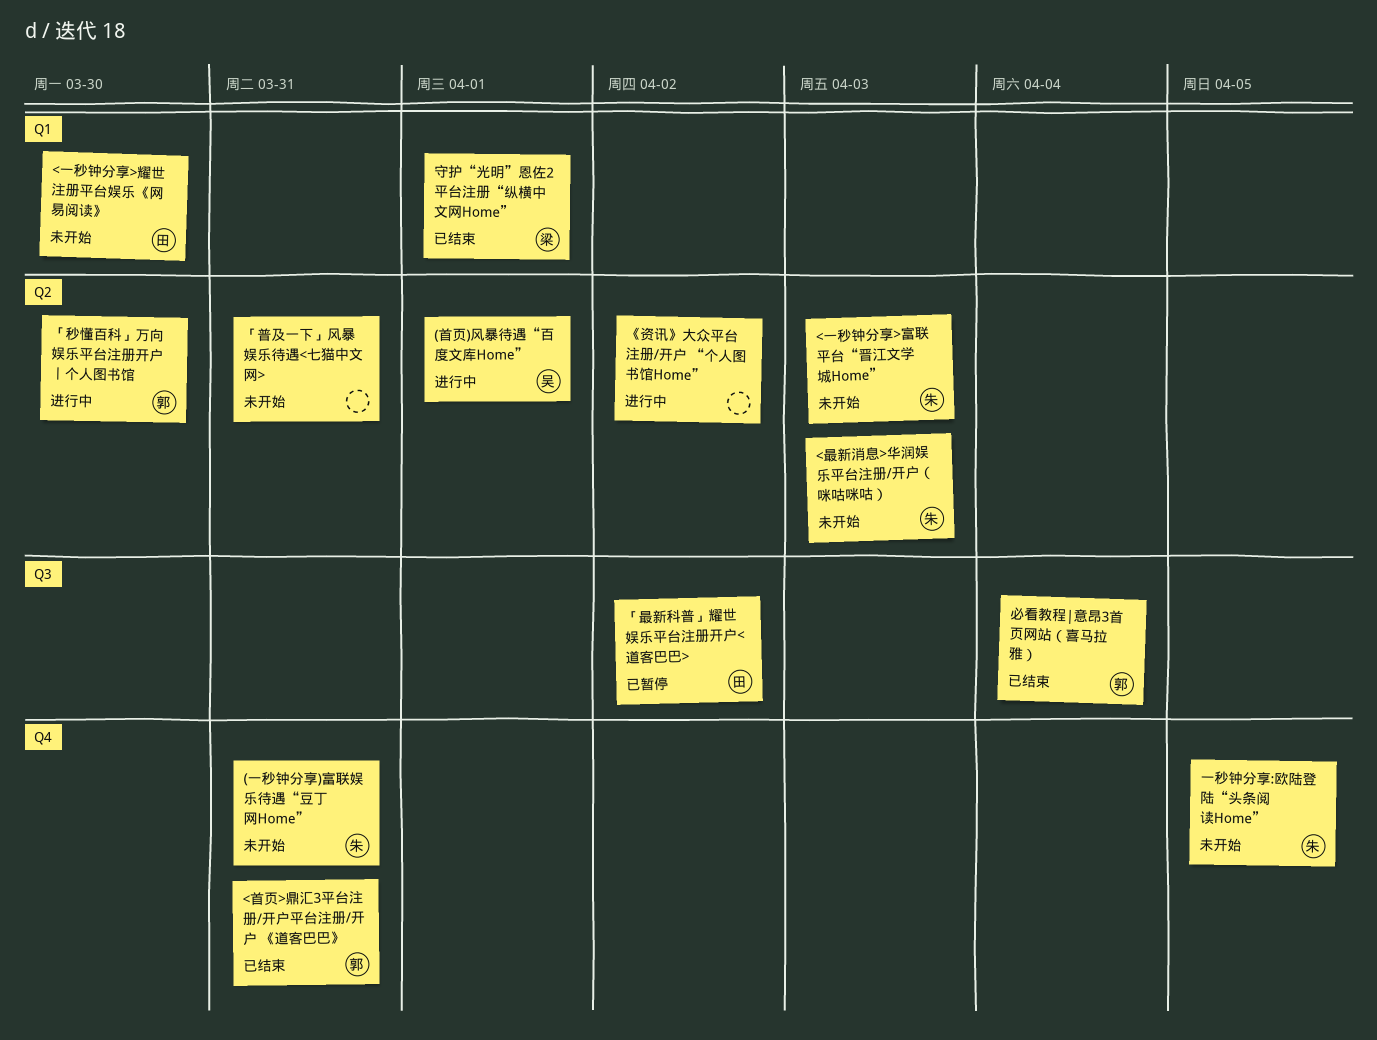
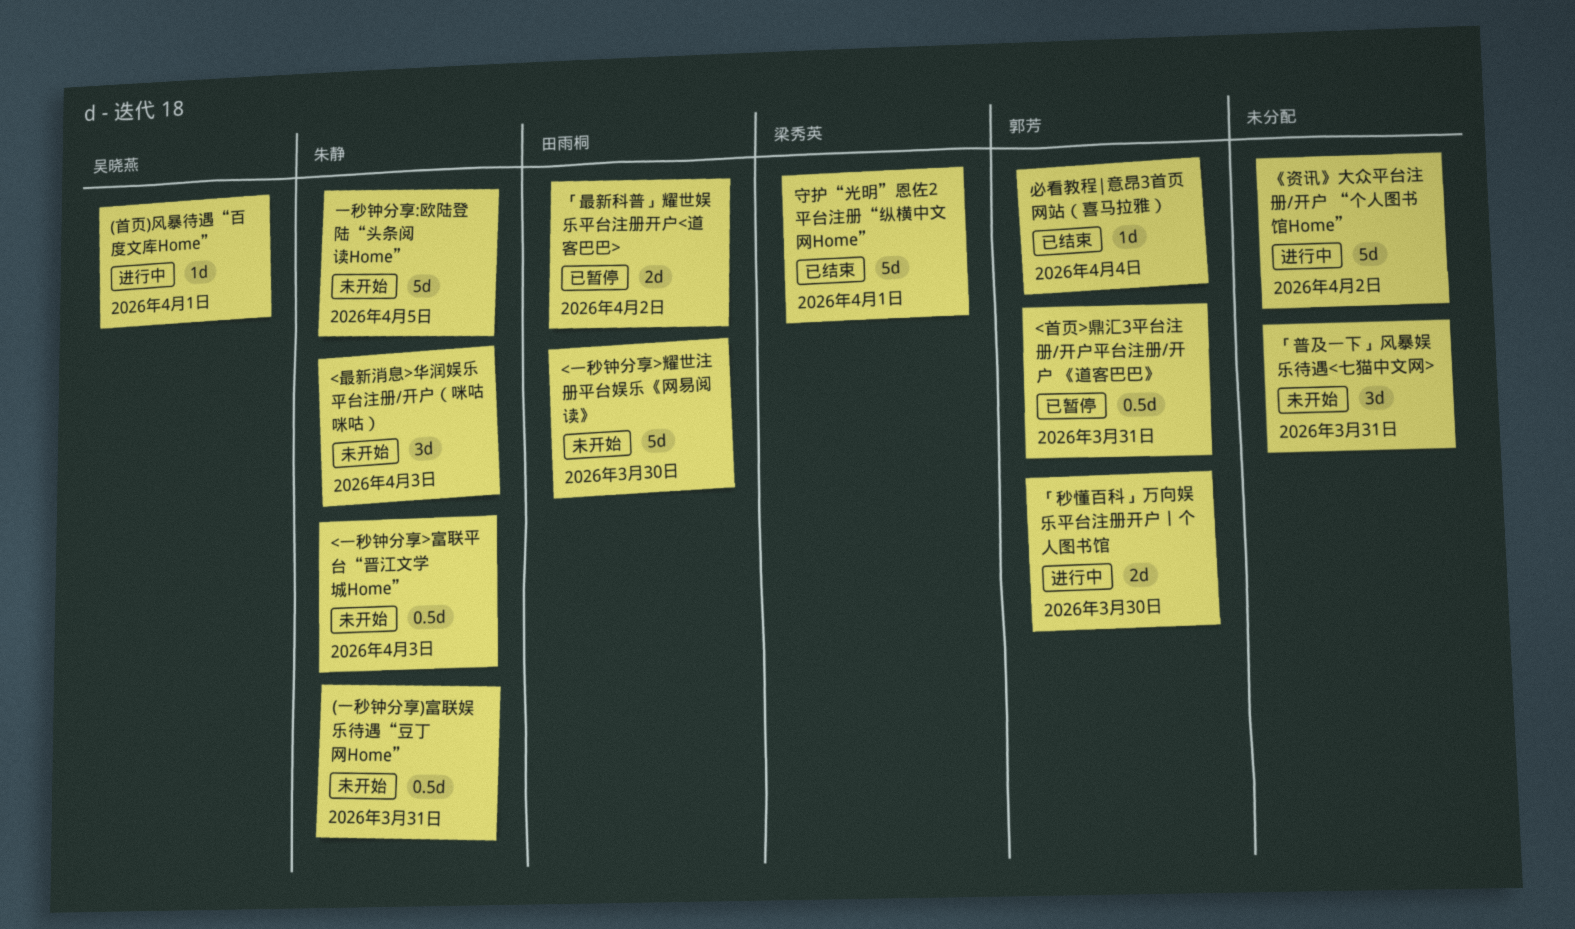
<首页>鼎汇3平台注册/开户平台注册/开户 《道客巴巴》, status: 已结束 -> 已暂停

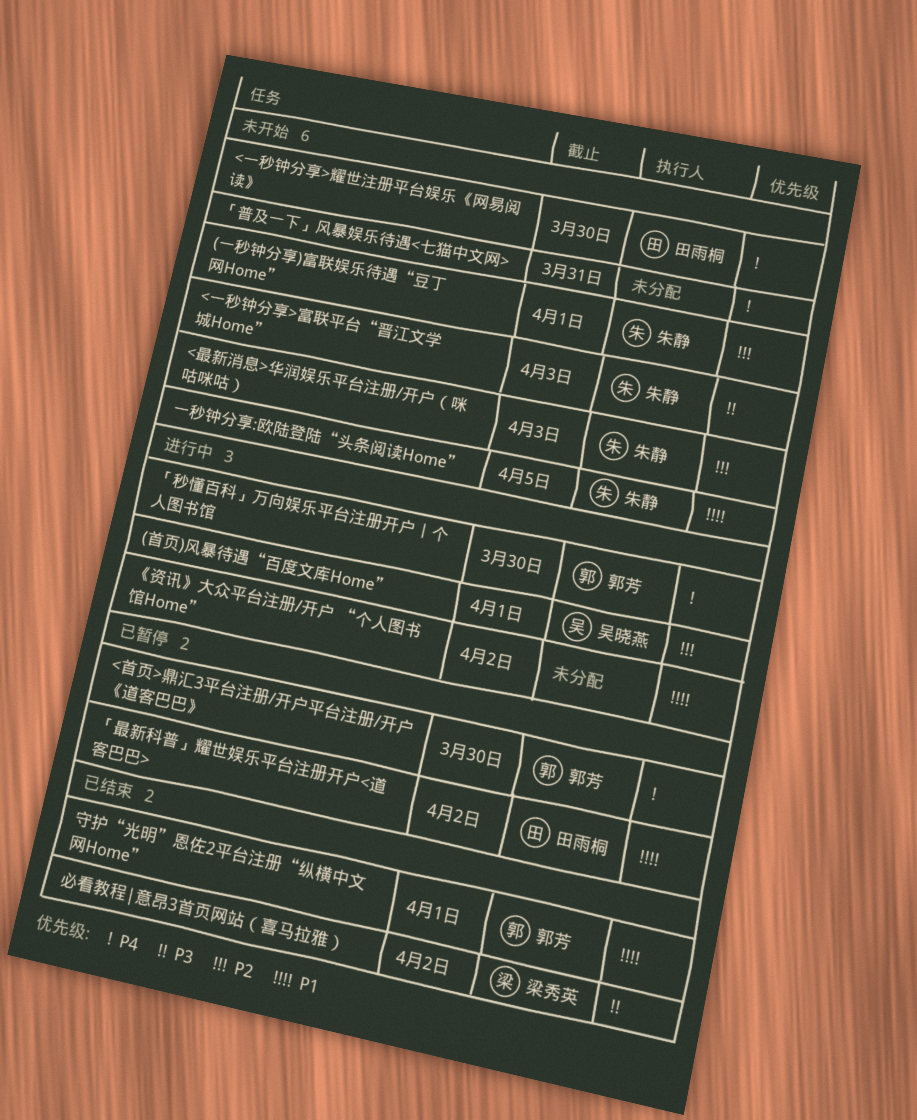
(一秒钟分享)富联娱乐待遇“豆丁网Home”, due: Mar 31 -> Apr 1
<首页>鼎汇3平台注册/开户平台注册/开户 《道客巴巴》, due: Mar 31 -> Mar 30
守护“光明”恩佐2平台注册“纵横中文网Home”, owner: 梁秀英 -> 郭芳
必看教程|意昂3首页网站（喜马拉雅）, owner: 郭芳 -> 梁秀英
必看教程|意昂3首页网站（喜马拉雅）, due: Apr 4 -> Apr 2

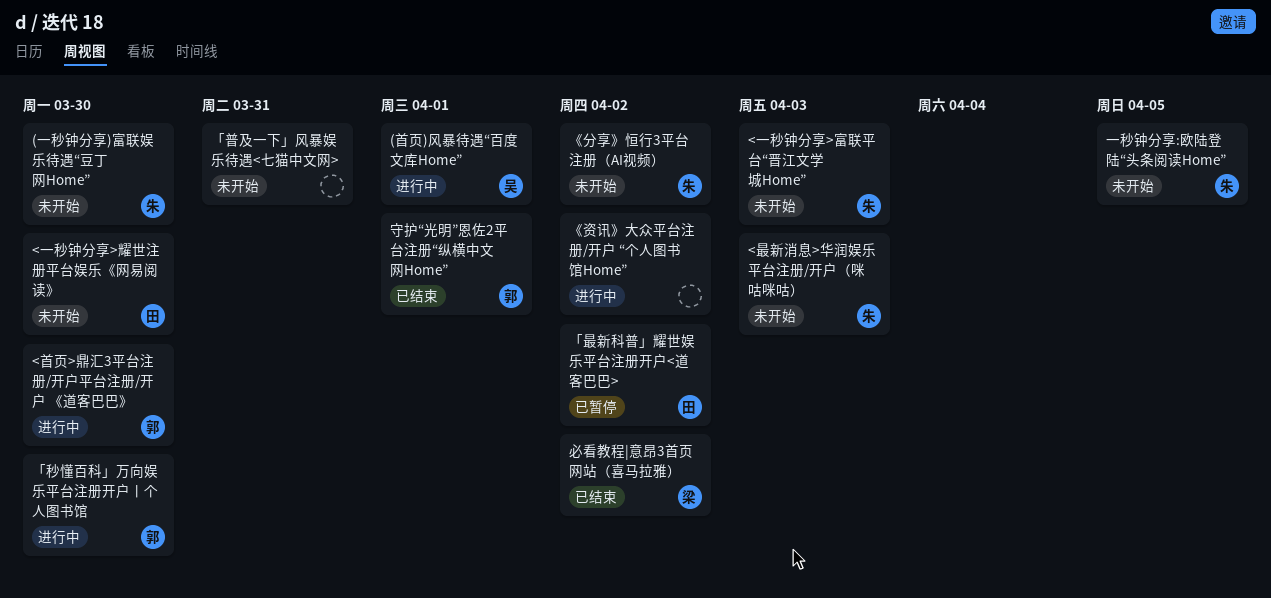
(一秒钟分享)富联娱乐待遇“豆丁网Home”, due: Apr 1 -> Mar 30
<首页>鼎汇3平台注册/开户平台注册/开户 《道客巴巴》, status: 已暂停 -> 进行中
《分享》恒行3平台注册（AI视频）: none -> present

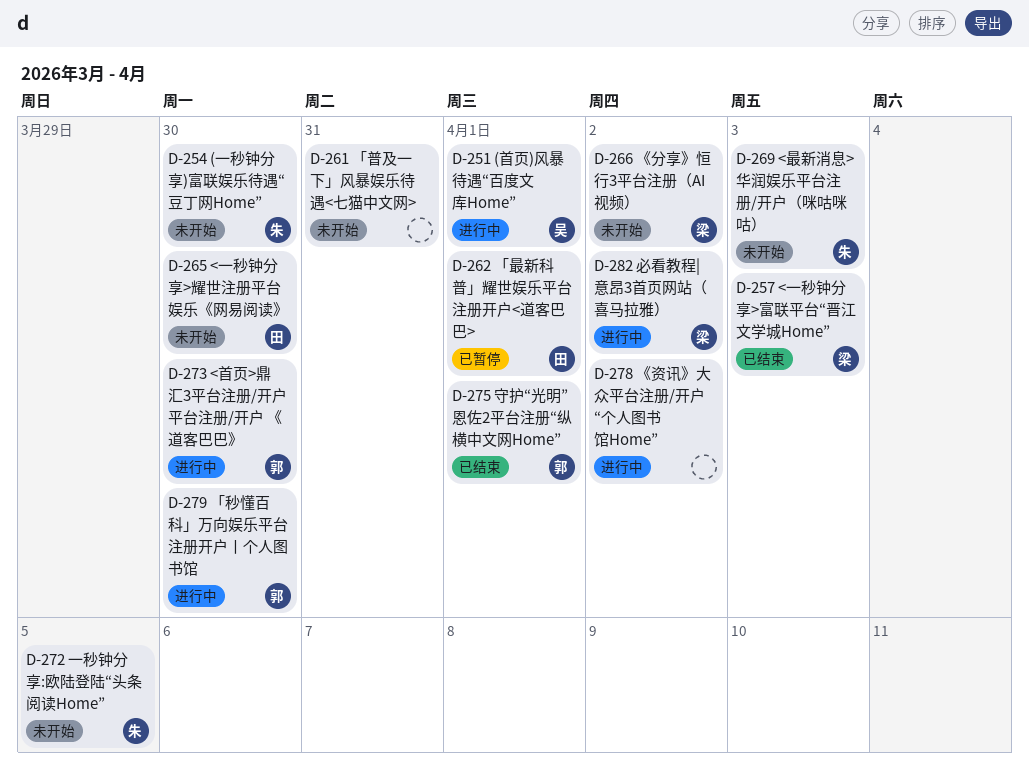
<一秒钟分享>富联平台“晋江文学城Home”, status: 未开始 -> 已结束
<一秒钟分享>富联平台“晋江文学城Home”, owner: 朱 -> 梁
《分享》恒行3平台注册（AI视频）, owner: 朱 -> 梁
「最新科普」耀世娱乐平台注册开户<道客巴巴>, due: Apr 2 -> Apr 1
必看教程|意昂3首页网站（喜马拉雅）, status: 已结束 -> 进行中

